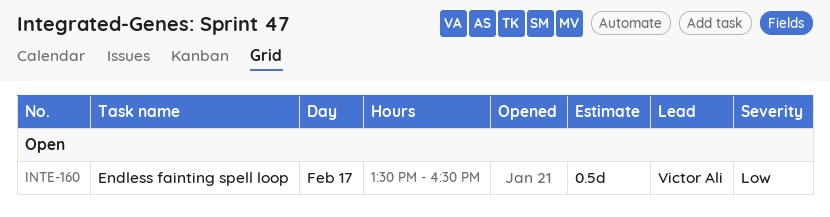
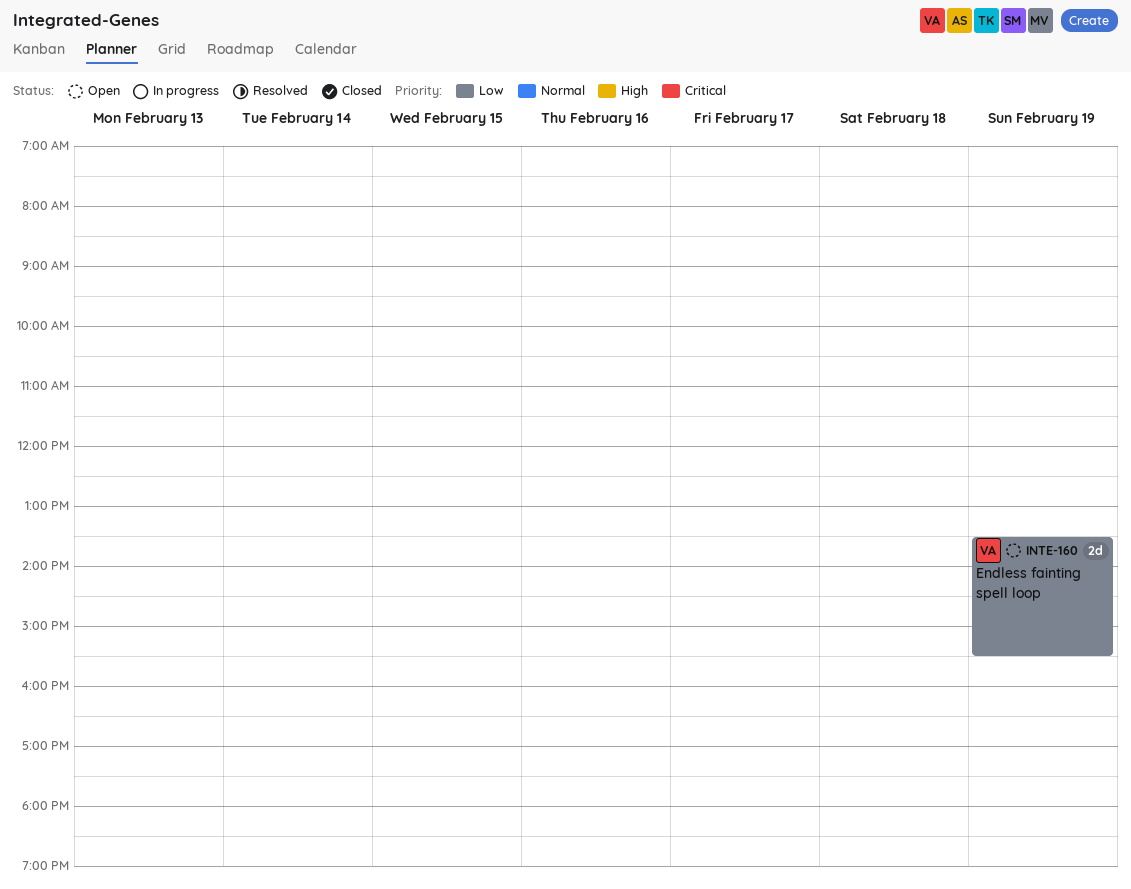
INTE-160, estimate: 0.5d -> 2d
INTE-160, day: Feb 17 -> Feb 19
INTE-160, ends: 16:30 -> 15:30

